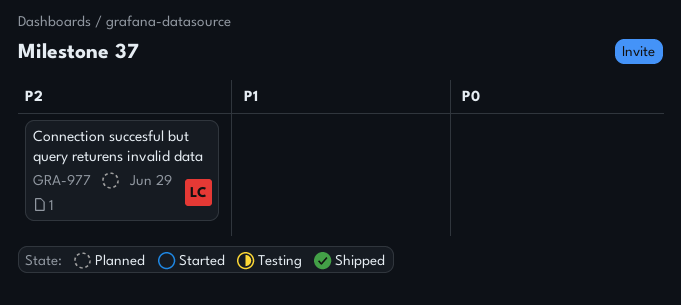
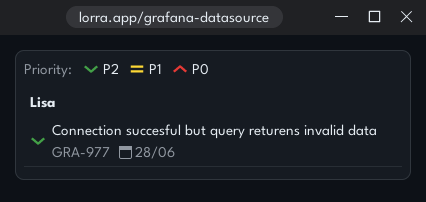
GRA-977, due: Jun 29 -> Jun 28

